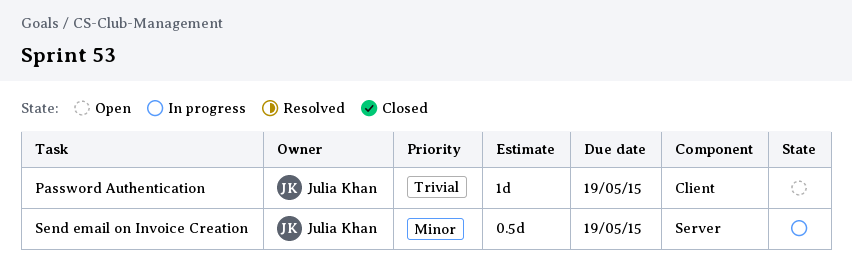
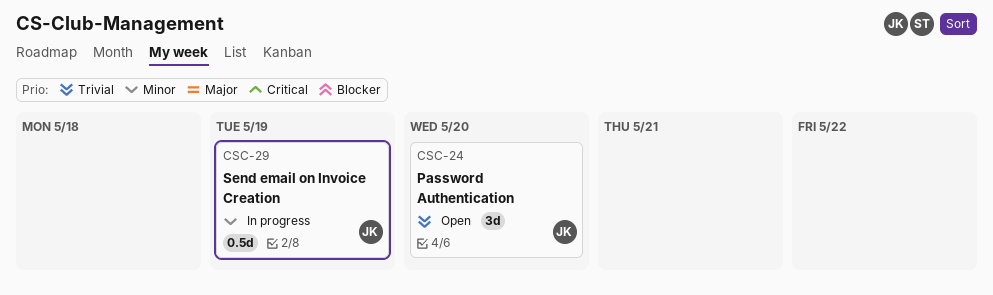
Password Authentication, estimate: 1d -> 3d
Password Authentication, due: May 19 -> May 20

